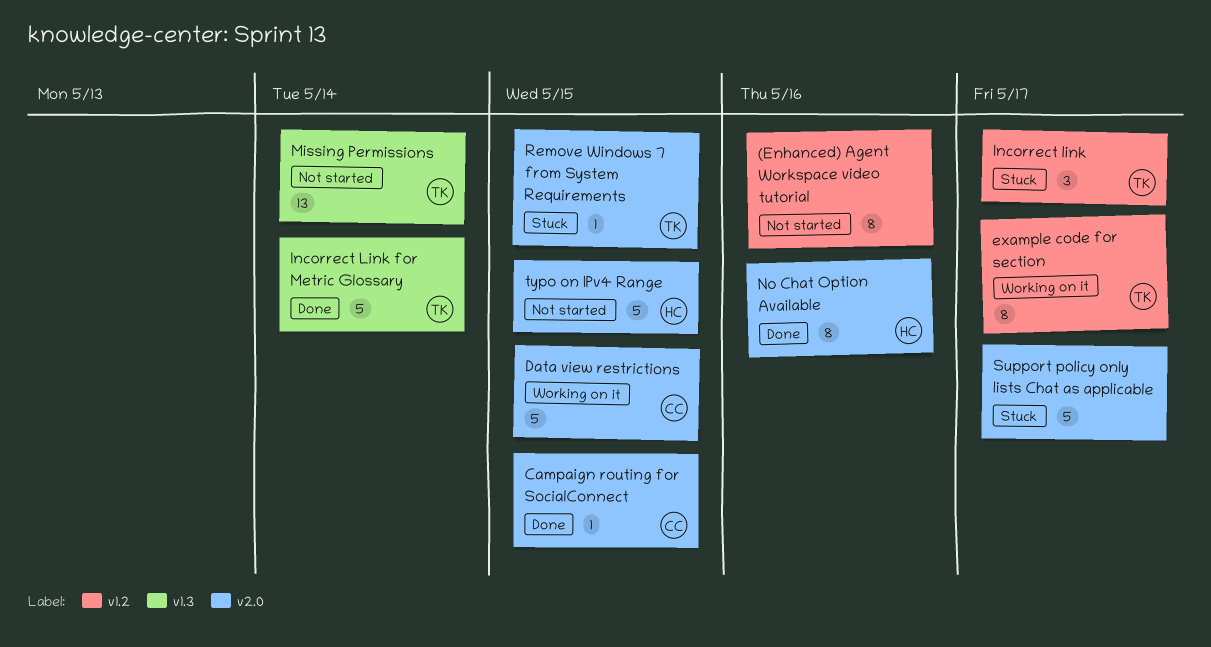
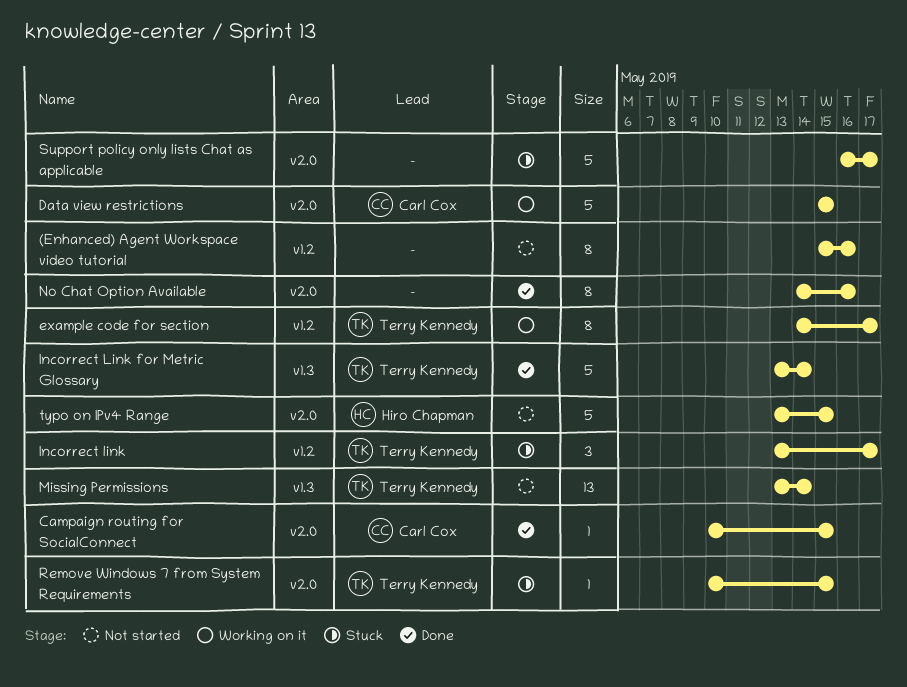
No Chat Option Available, owner: Hiro Chapman -> none

